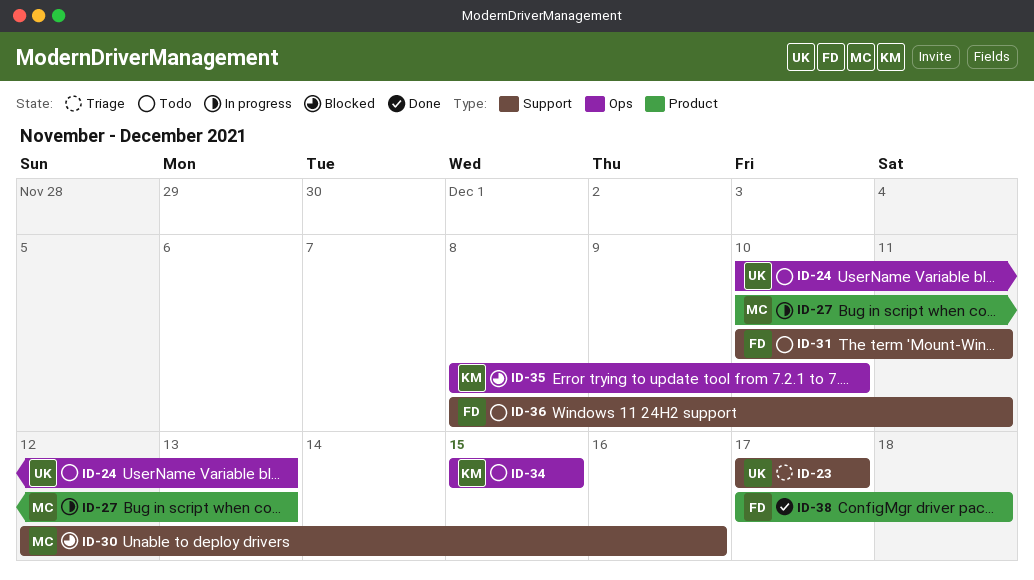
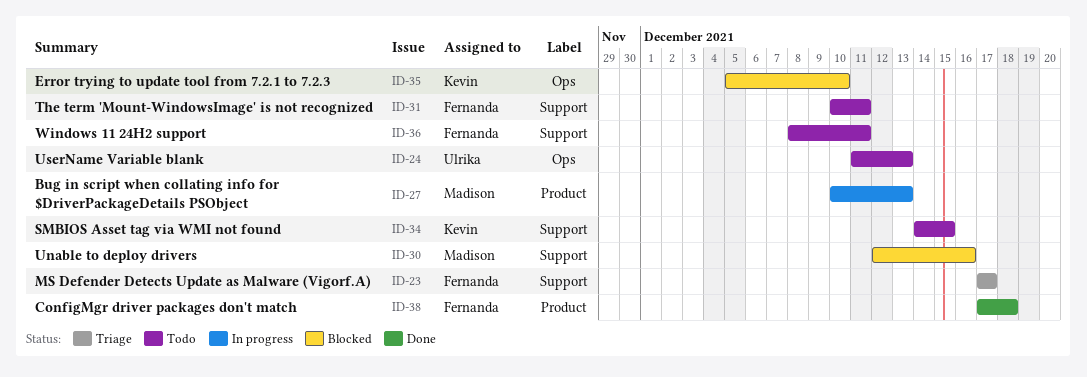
ID-23, owner: Ulrika -> Fernanda
ID-24, start: Dec 10 -> Dec 11
ID-34, label: Ops -> Support
ID-34, start: Dec 15 -> Dec 14
ID-35, start: Dec 8 -> Dec 5

